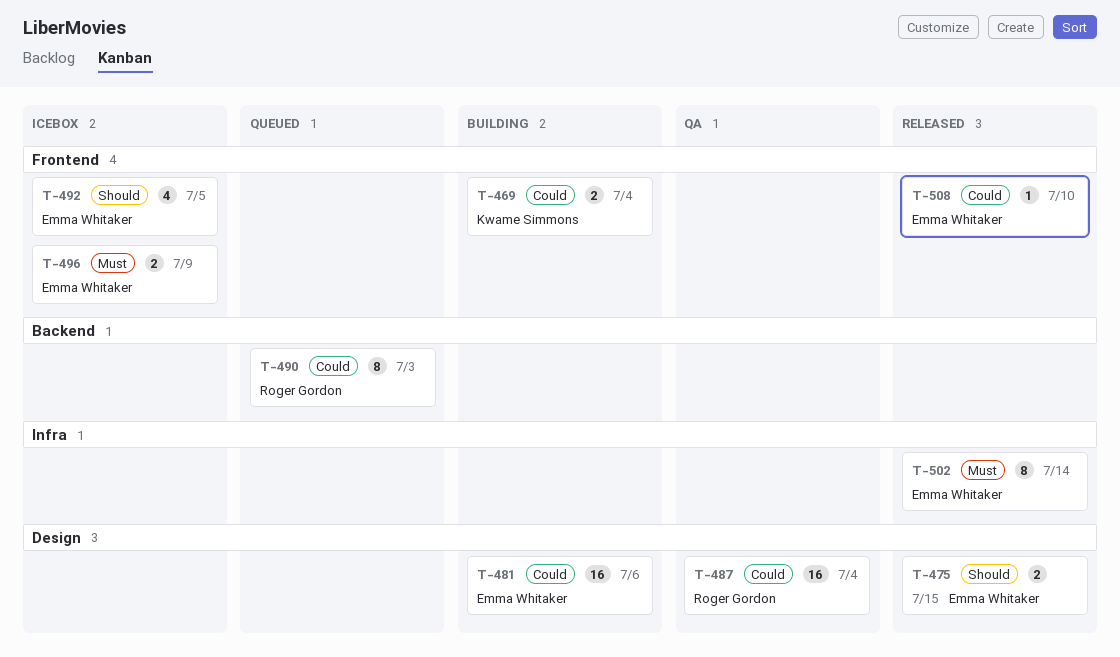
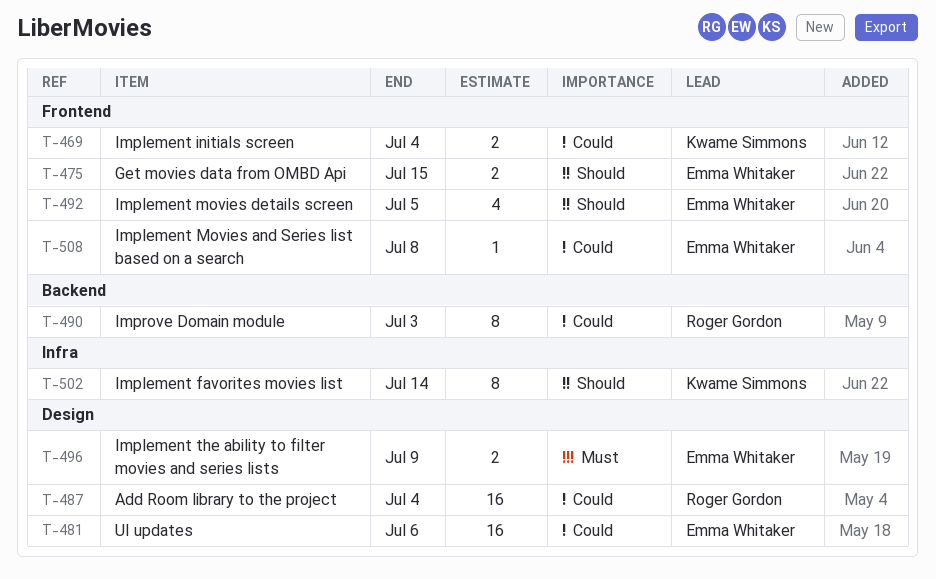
T-475, label: Design -> Frontend
T-496, label: Frontend -> Design
T-502, owner: Emma Whitaker -> Kwame Simmons
T-502, priority: Must -> Should
T-508, due: Jul 10 -> Jul 8

